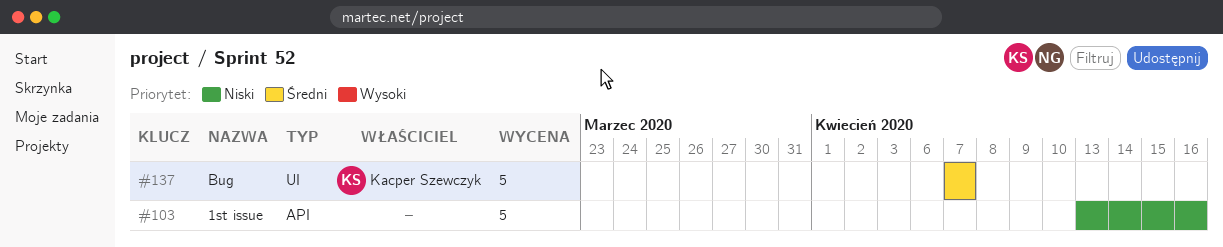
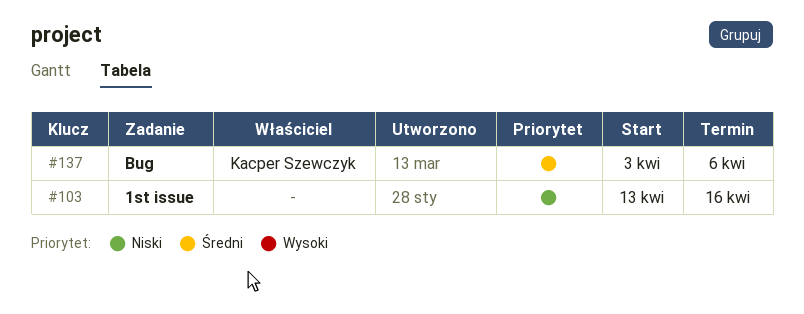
#137, start: Apr 7 -> Apr 3
#137, due: Apr 7 -> Apr 6

